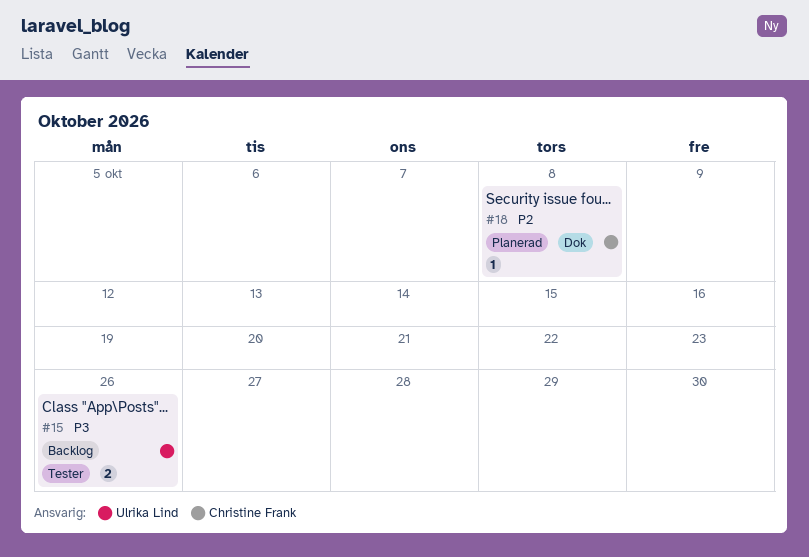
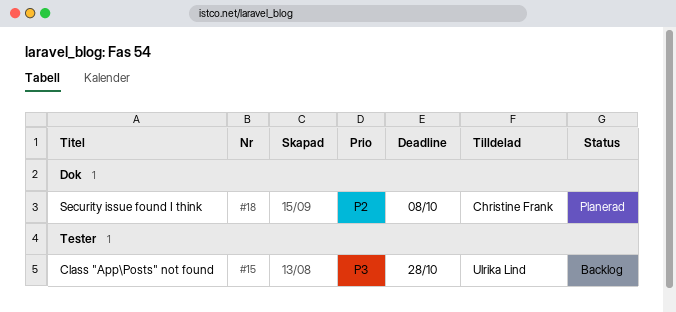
#15, due: Oct 26 -> Oct 28

